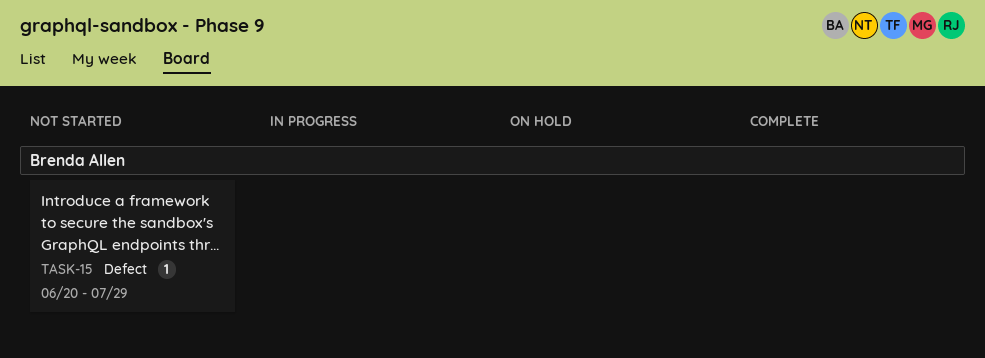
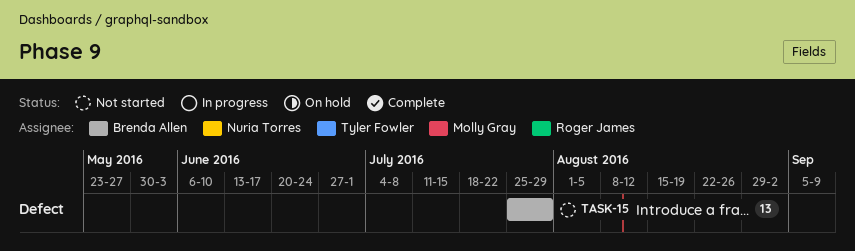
TASK-15, estimate: 1 -> 13
TASK-15, start: Jun 20 -> Jul 25

